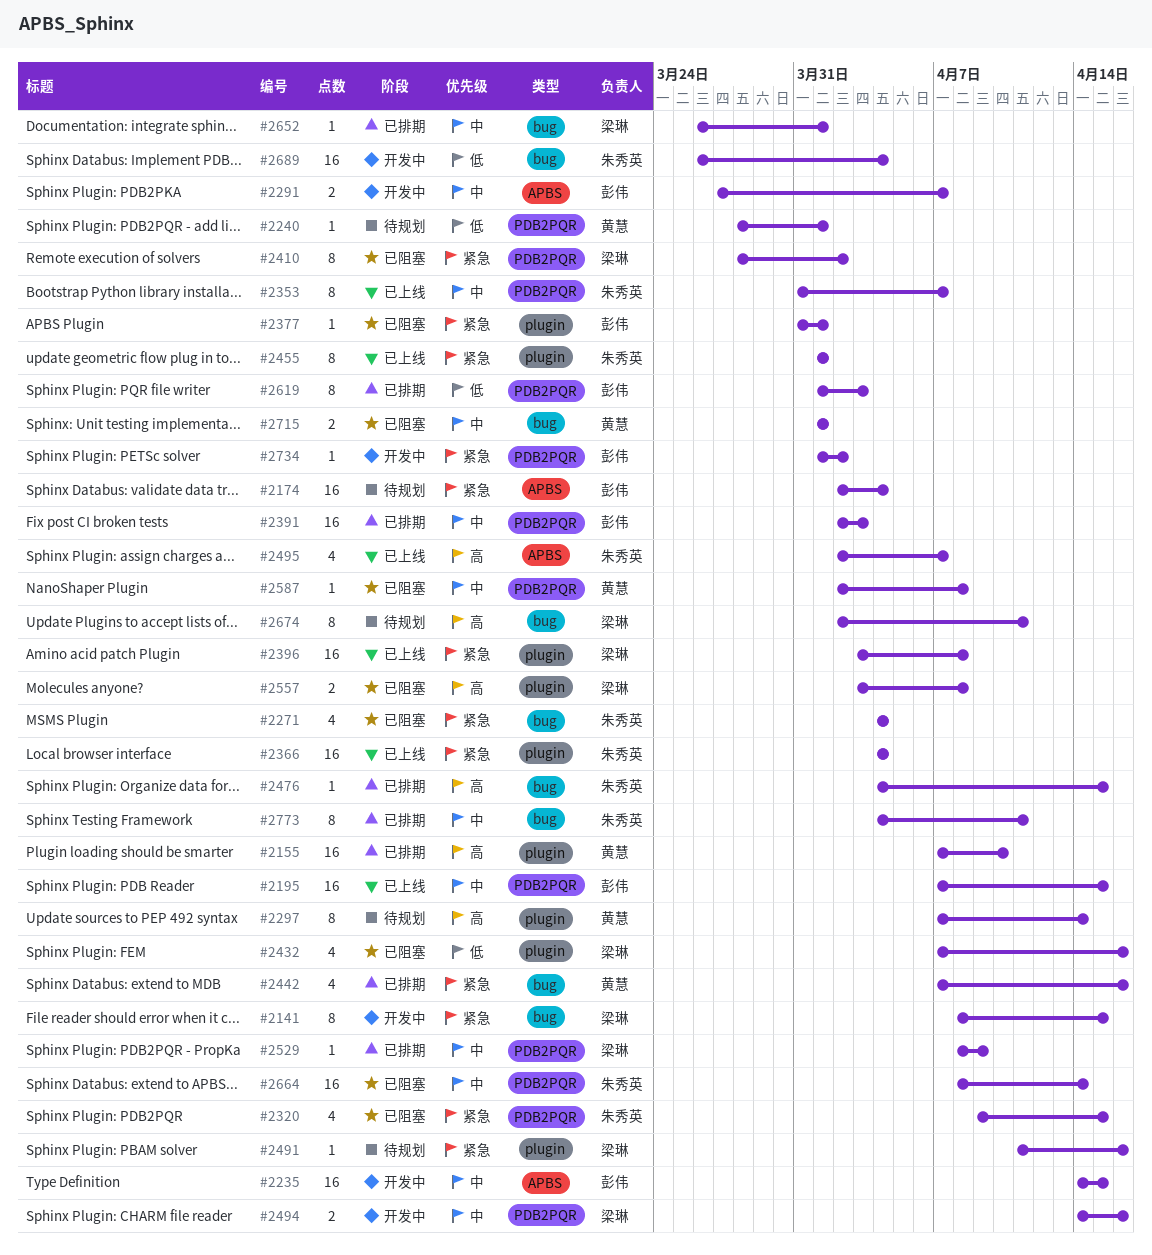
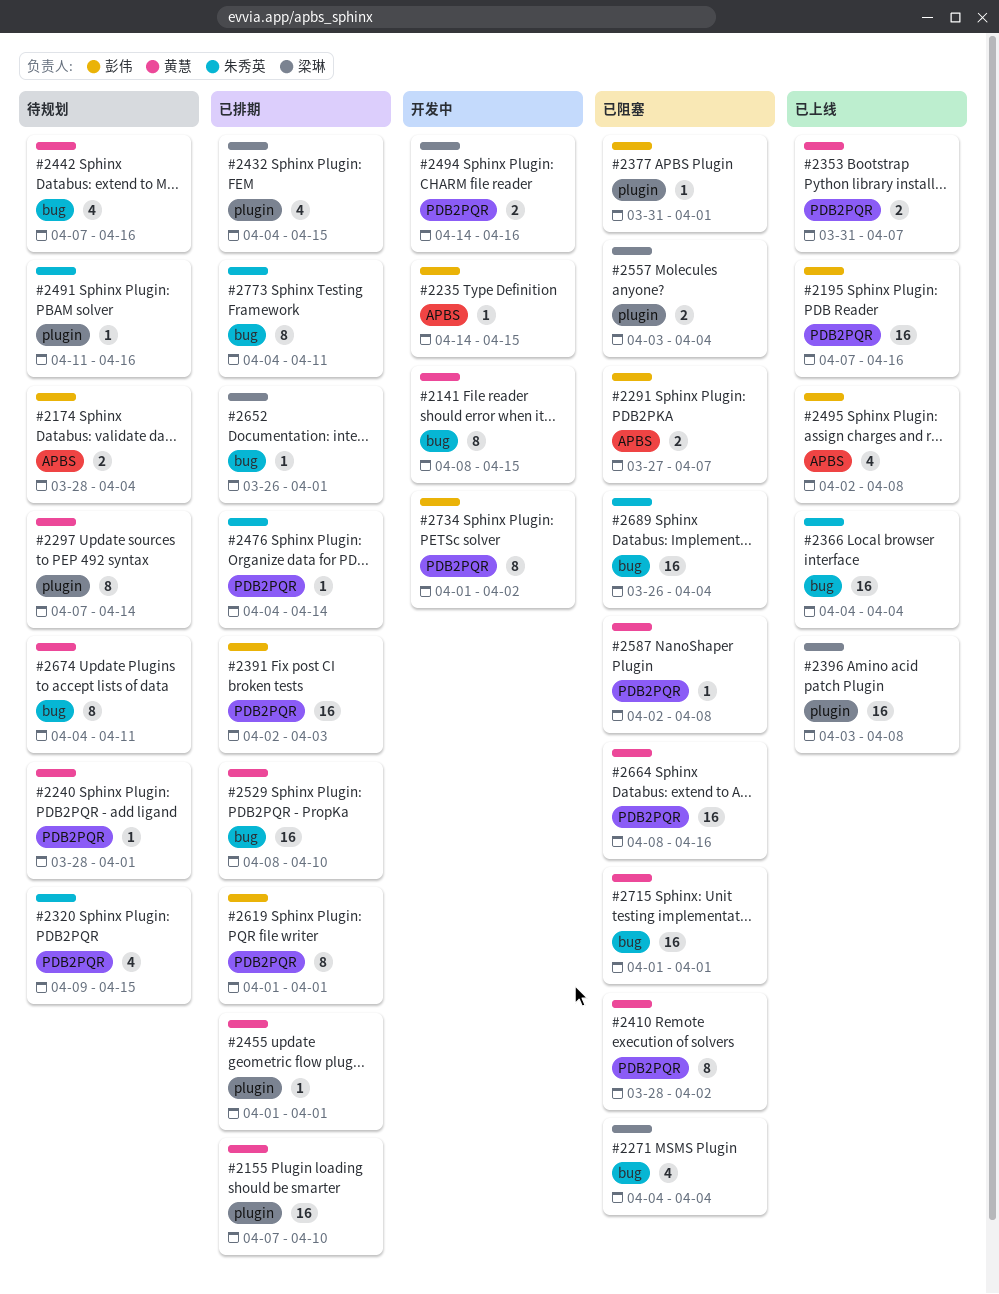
#2141, owner: 梁琳 -> 黄慧
#2174, estimate: 16 -> 2
#2174, start: Apr 2 -> Mar 28
#2195, due: Apr 15 -> Apr 16
#2235, estimate: 16 -> 1
#2271, owner: 朱秀英 -> 梁琳
#2291, status: 开发中 -> 已阻塞
#2320, status: 已阻塞 -> 待规划
#2353, owner: 朱秀英 -> 黄慧
#2353, estimate: 8 -> 2
#2366, label: plugin -> bug
#2410, owner: 梁琳 -> 黄慧
#2432, status: 已阻塞 -> 已排期
#2432, start: Apr 7 -> Apr 4
#2432, due: Apr 16 -> Apr 15
#2442, status: 已排期 -> 待规划
#2455, status: 已上线 -> 已排期
#2455, owner: 朱秀英 -> 黄慧
#2455, estimate: 8 -> 1
#2476, label: bug -> PDB2PQR
#2476, due: Apr 15 -> Apr 14
#2491, owner: 梁琳 -> 朱秀英
#2495, owner: 朱秀英 -> 彭伟
#2495, due: Apr 7 -> Apr 8
#2529, owner: 梁琳 -> 黄慧
#2529, label: PDB2PQR -> bug
#2529, estimate: 1 -> 16
#2529, due: Apr 9 -> Apr 10
#2557, due: Apr 8 -> Apr 4
#2619, due: Apr 3 -> Apr 1
#2664, owner: 朱秀英 -> 黄慧
#2664, due: Apr 14 -> Apr 16
#2674, owner: 梁琳 -> 黄慧
#2674, start: Apr 2 -> Apr 4
#2689, status: 开发中 -> 已阻塞
#2715, estimate: 2 -> 16
#2734, estimate: 1 -> 8

